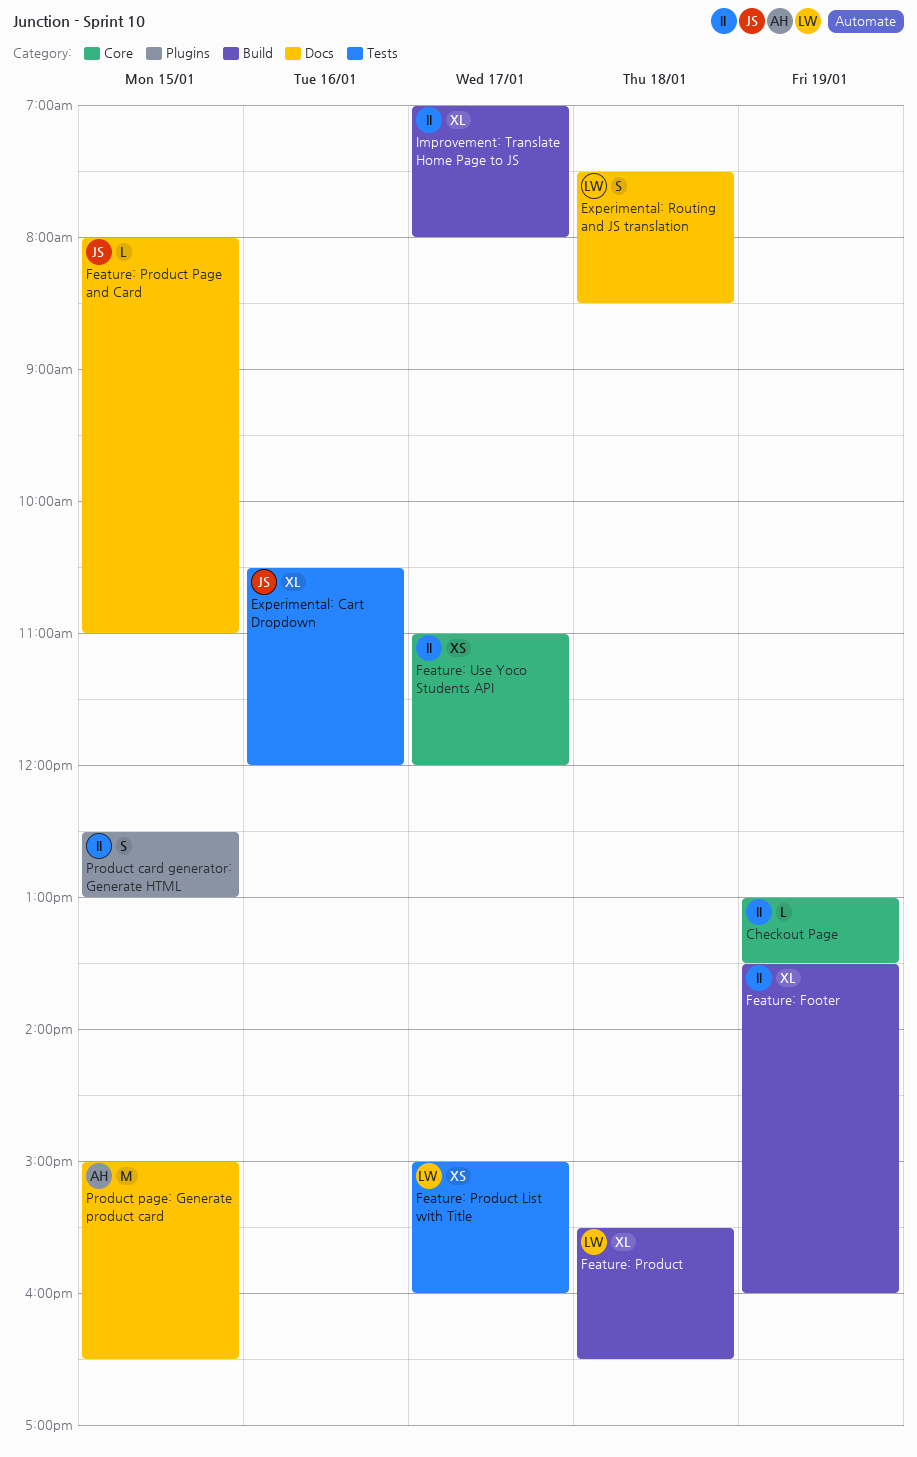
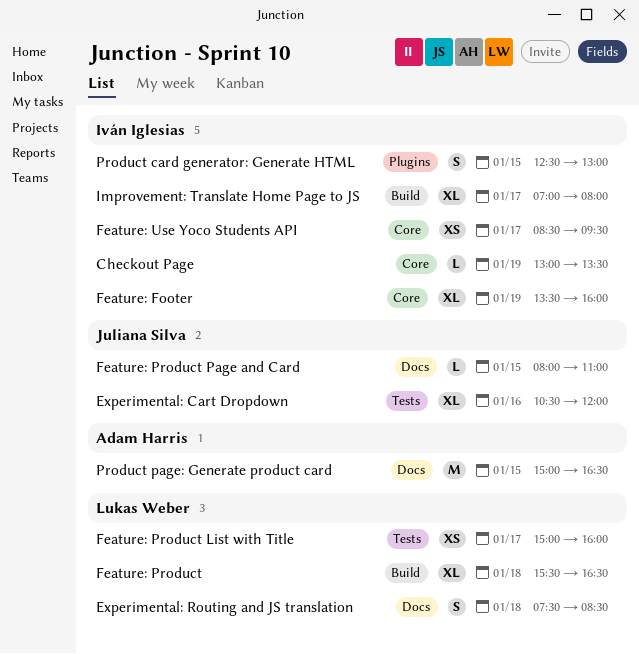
Feature: Footer, label: Build -> Core
Feature: Use Yoco Students API, begins: 11:00 -> 08:30
Feature: Use Yoco Students API, ends: 12:00 -> 09:30

